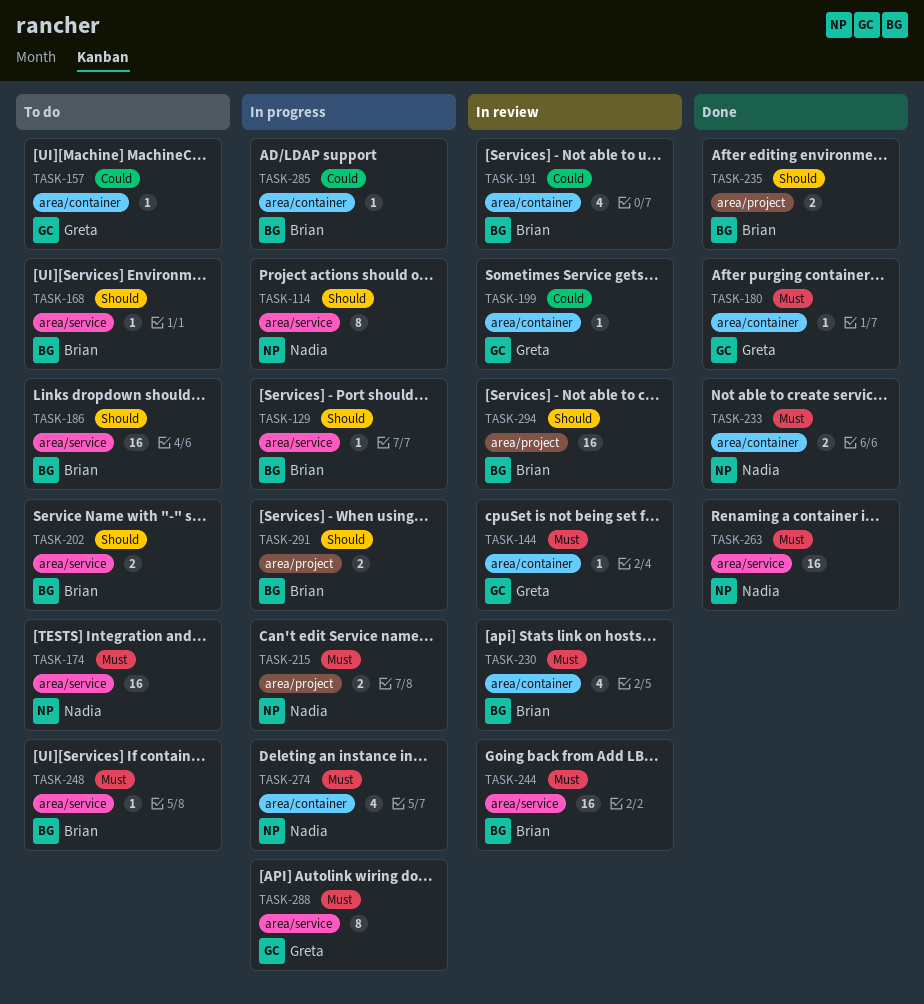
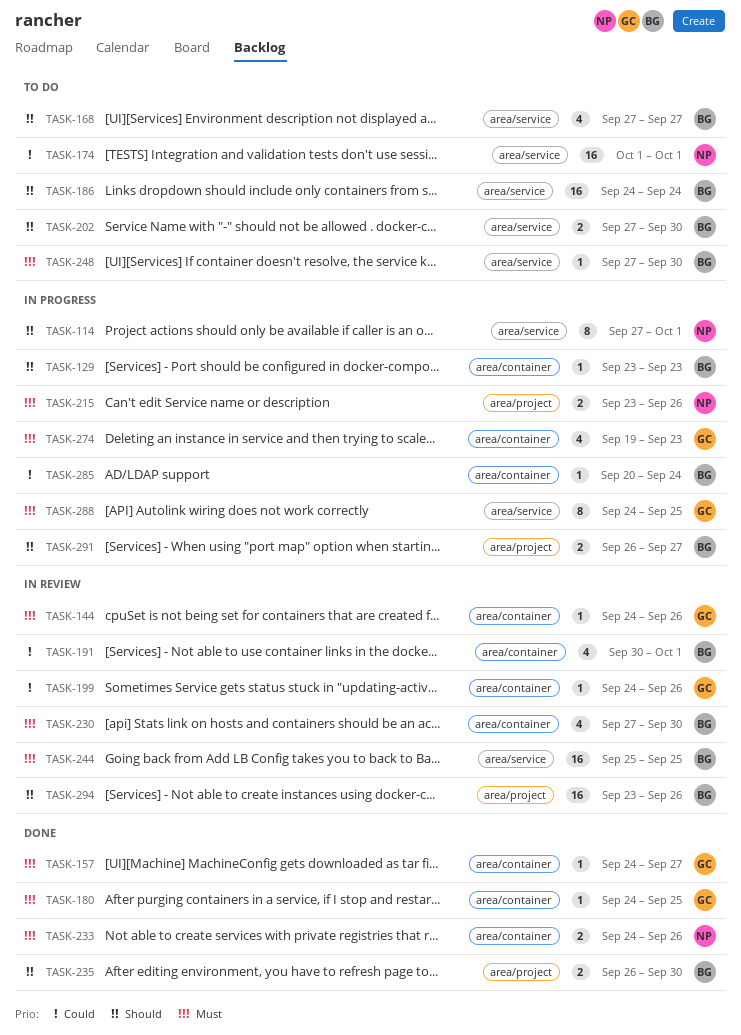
TASK-129, label: area/service -> area/container
TASK-157, status: To do -> Done
TASK-157, priority: Could -> Must
TASK-168, estimate: 1 -> 4
TASK-174, priority: Must -> Could
TASK-263: present -> none
TASK-274, owner: Nadia -> Greta

